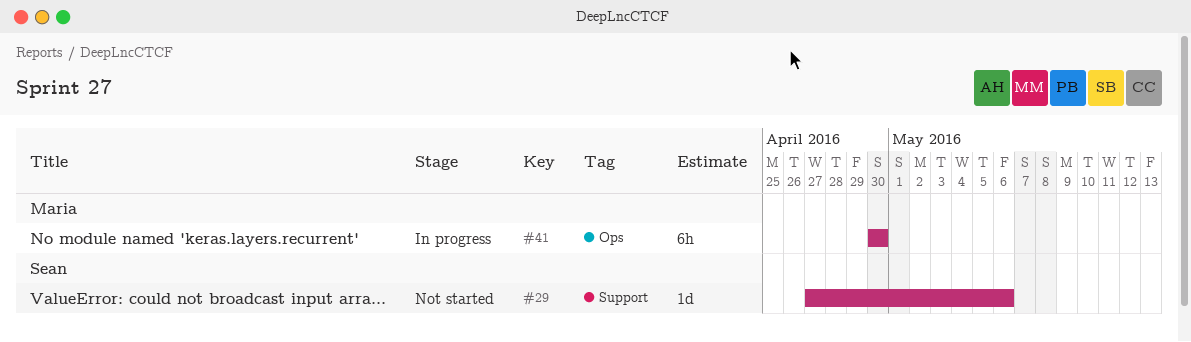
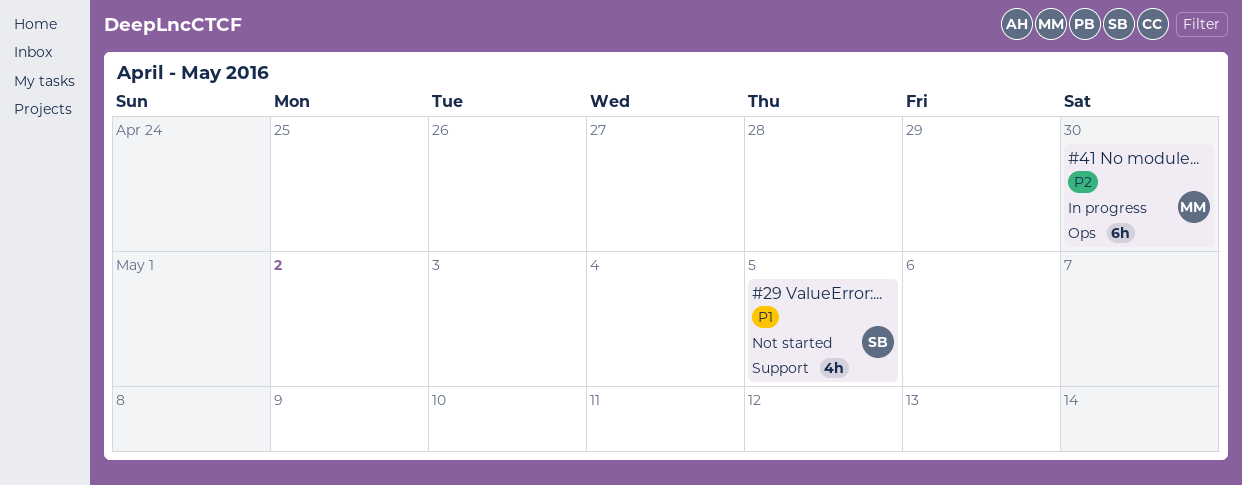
#29, estimate: 1d -> 4h
#29, due: May 6 -> May 5

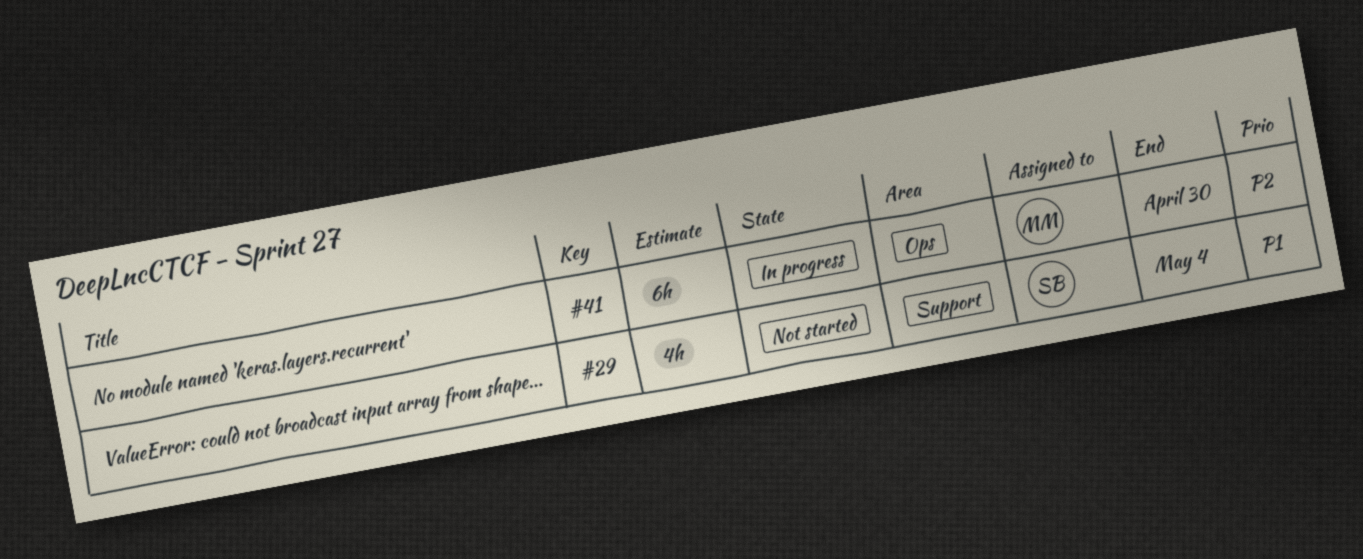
#29, due: May 5 -> May 4

